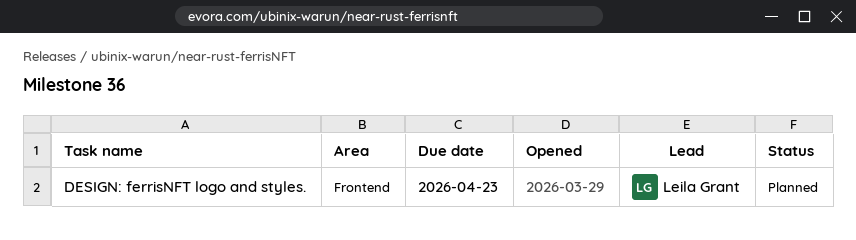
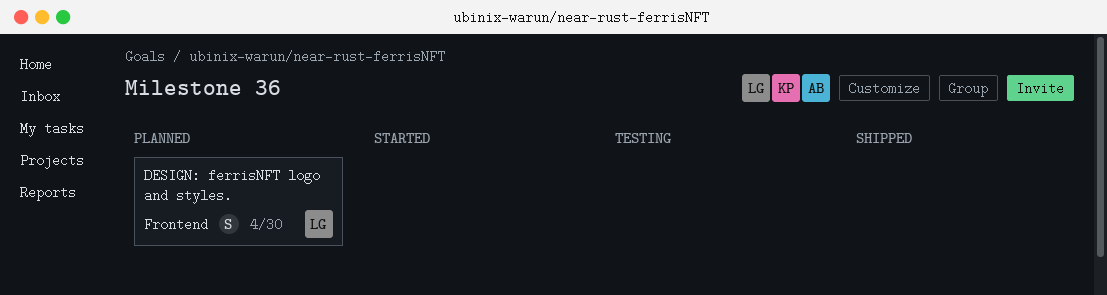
DESIGN: ferrisNFT logo and styles., due: Apr 23 -> Apr 30

